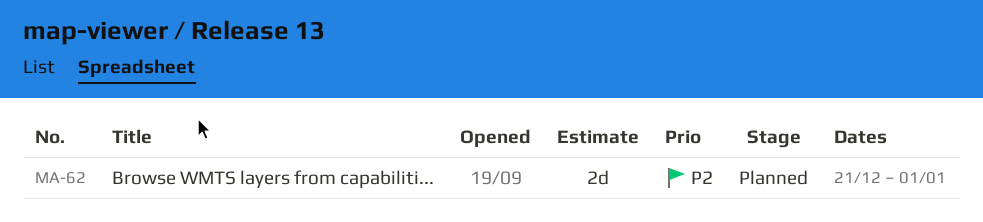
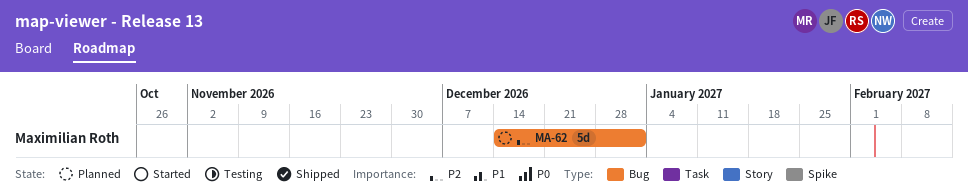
MA-62, estimate: 2d -> 5d
MA-62, start: Dec 21 -> Dec 14

